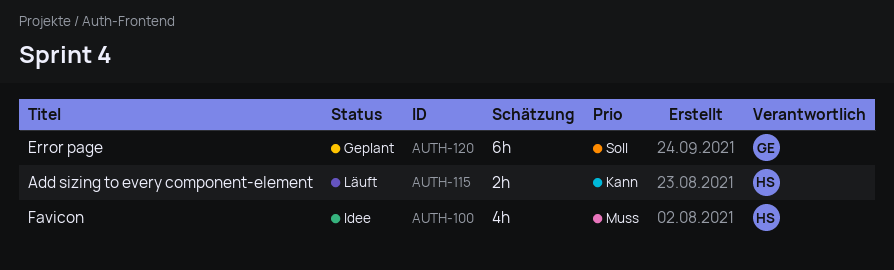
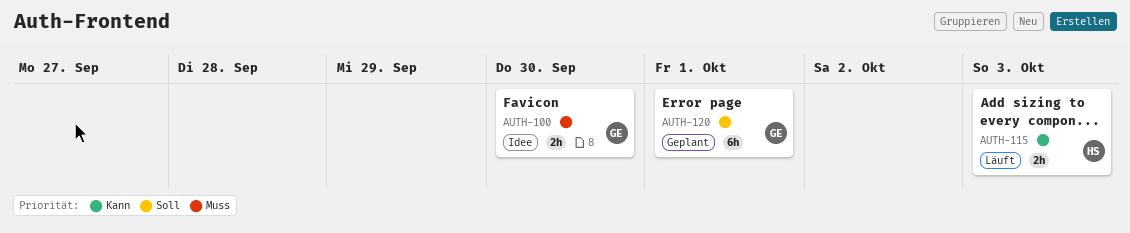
AUTH-100, owner: HS -> GE
AUTH-100, estimate: 4h -> 2h

